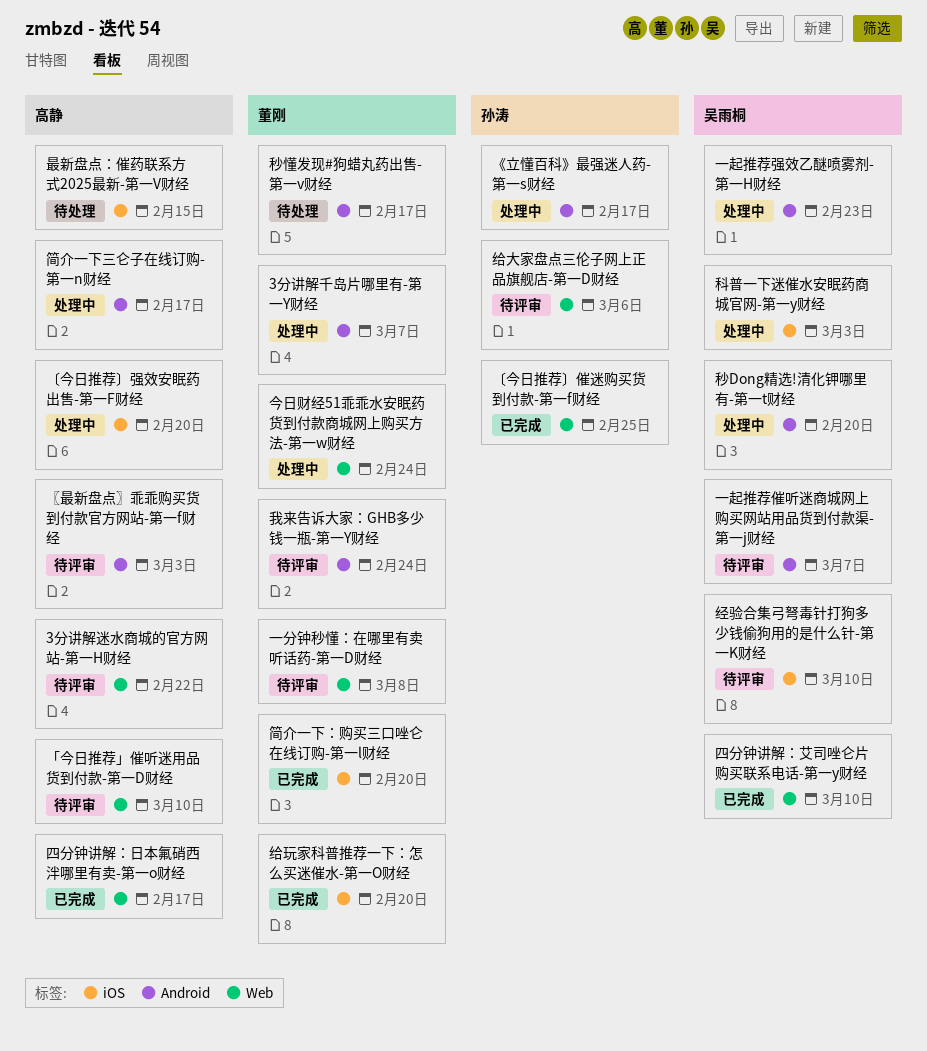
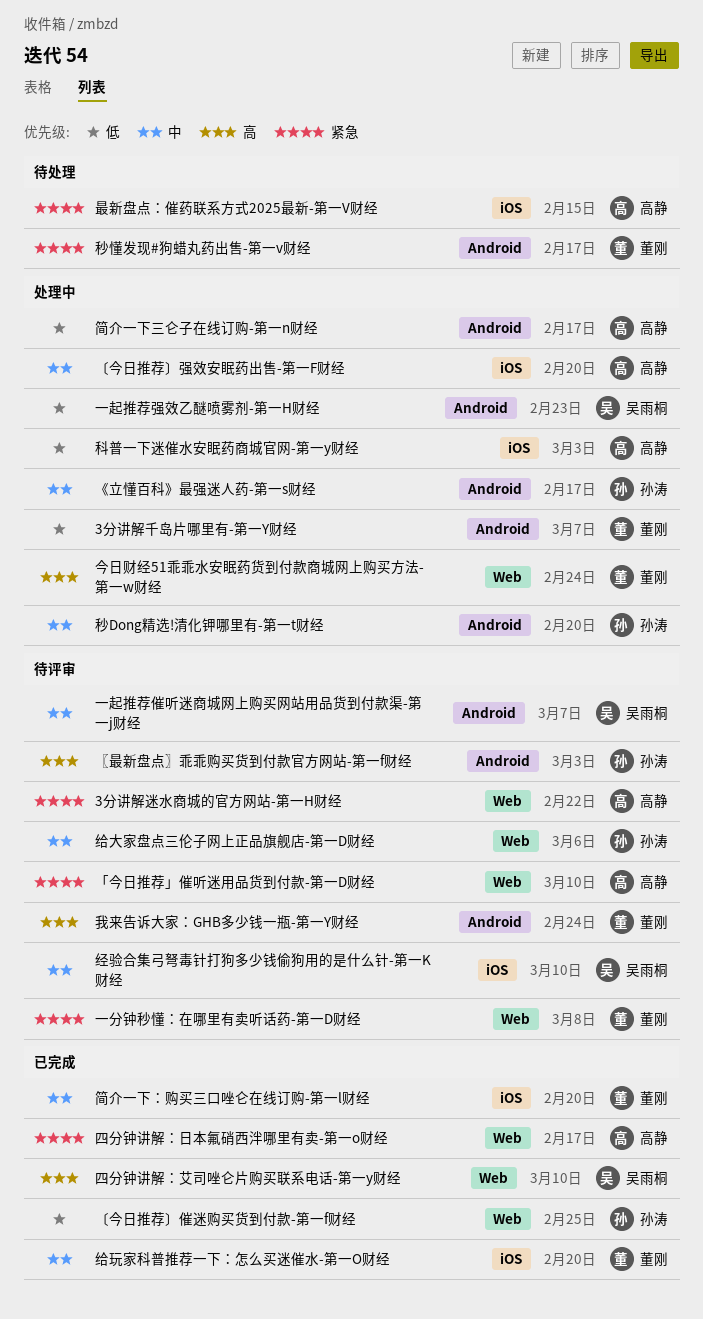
〖最新盘点〗乖乖购买货到付款官方网站-第一f财经, owner: 高静 -> 孙涛
科普一下迷催水安眠药商城官网-第一y财经, owner: 吴雨桐 -> 高静
秒Dong精选!清化钾哪里有-第一t财经, owner: 吴雨桐 -> 孙涛

